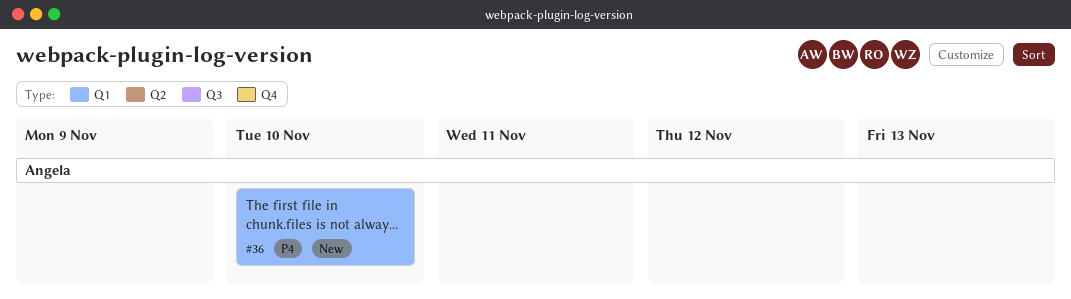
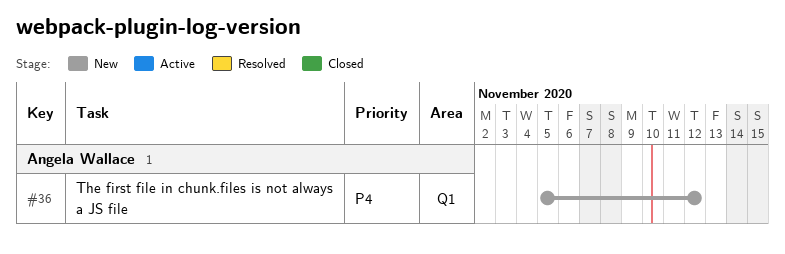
#36, due: Nov 10 -> Nov 12

